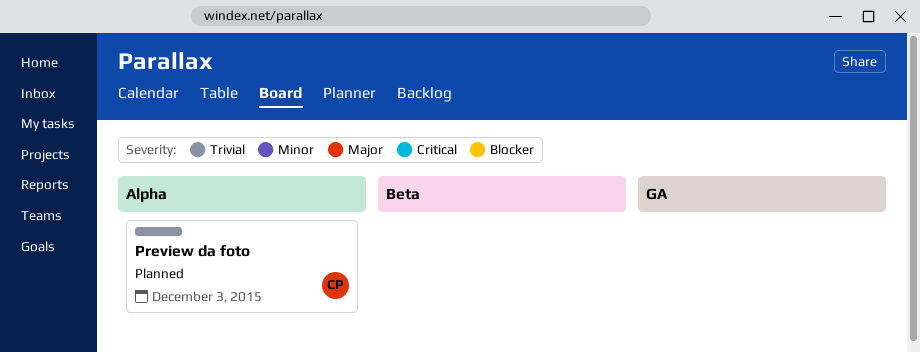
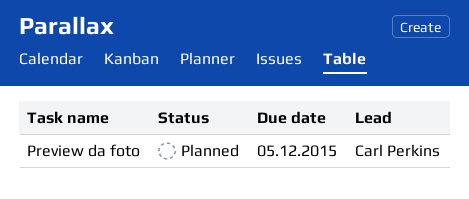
Preview da foto, due: Dec 3 -> Dec 5

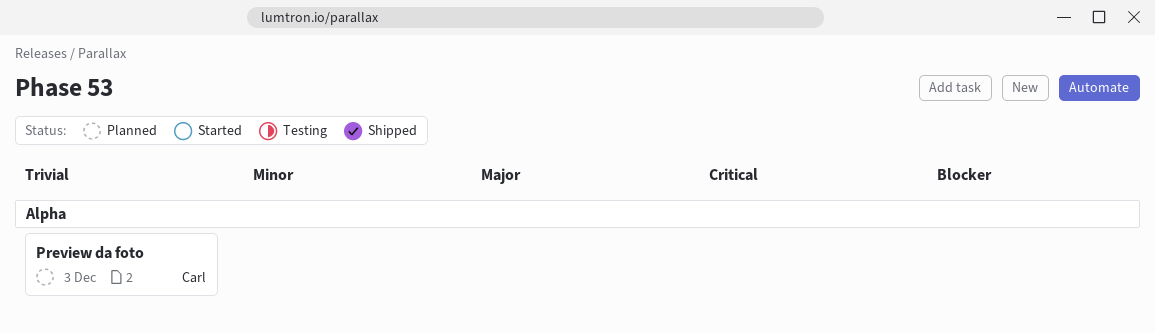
Preview da foto, due: Dec 5 -> Dec 3

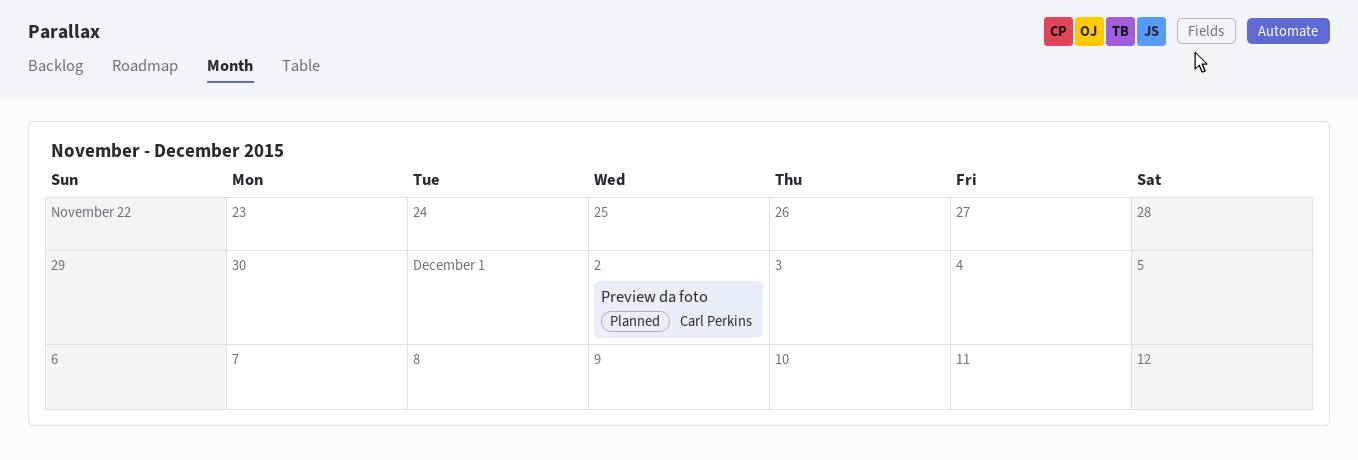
Preview da foto, due: Dec 3 -> Dec 2

